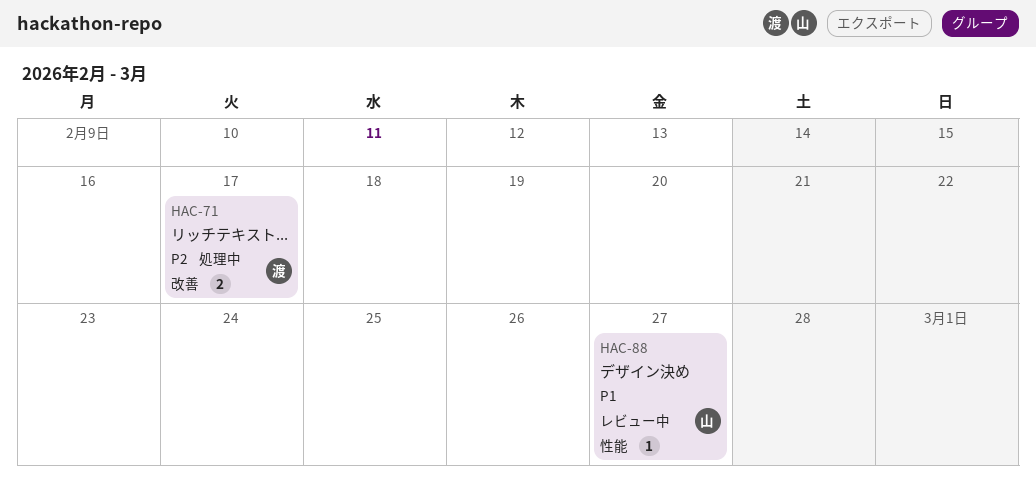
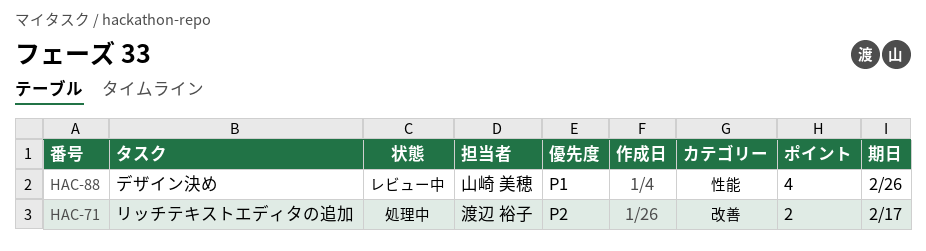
HAC-88, estimate: 1 -> 4
HAC-88, due: Feb 27 -> Feb 26

